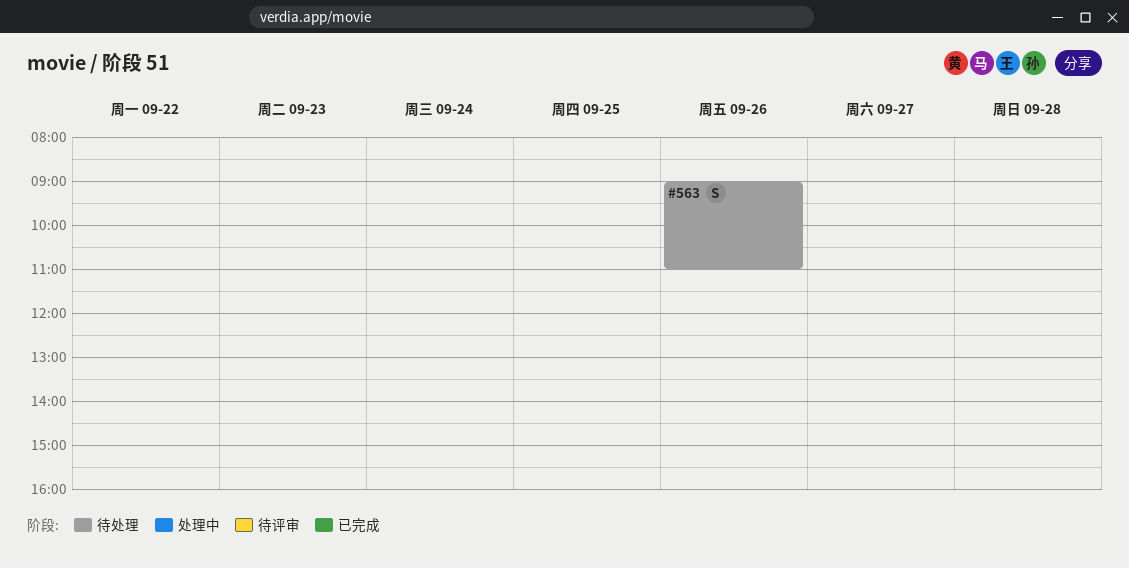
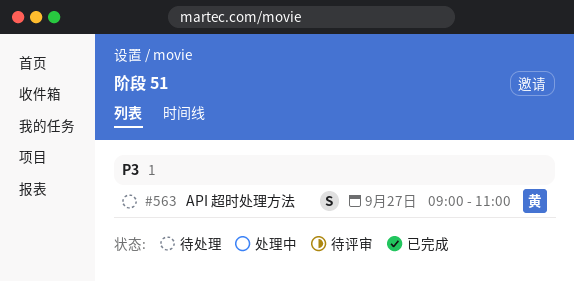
#563, day: Sep 26 -> Sep 27

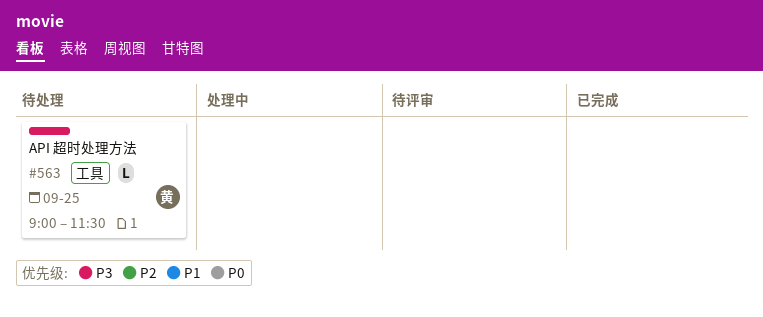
#563, estimate: S -> L
#563, day: Sep 27 -> Sep 25
#563, ends: 11:00 -> 11:30

